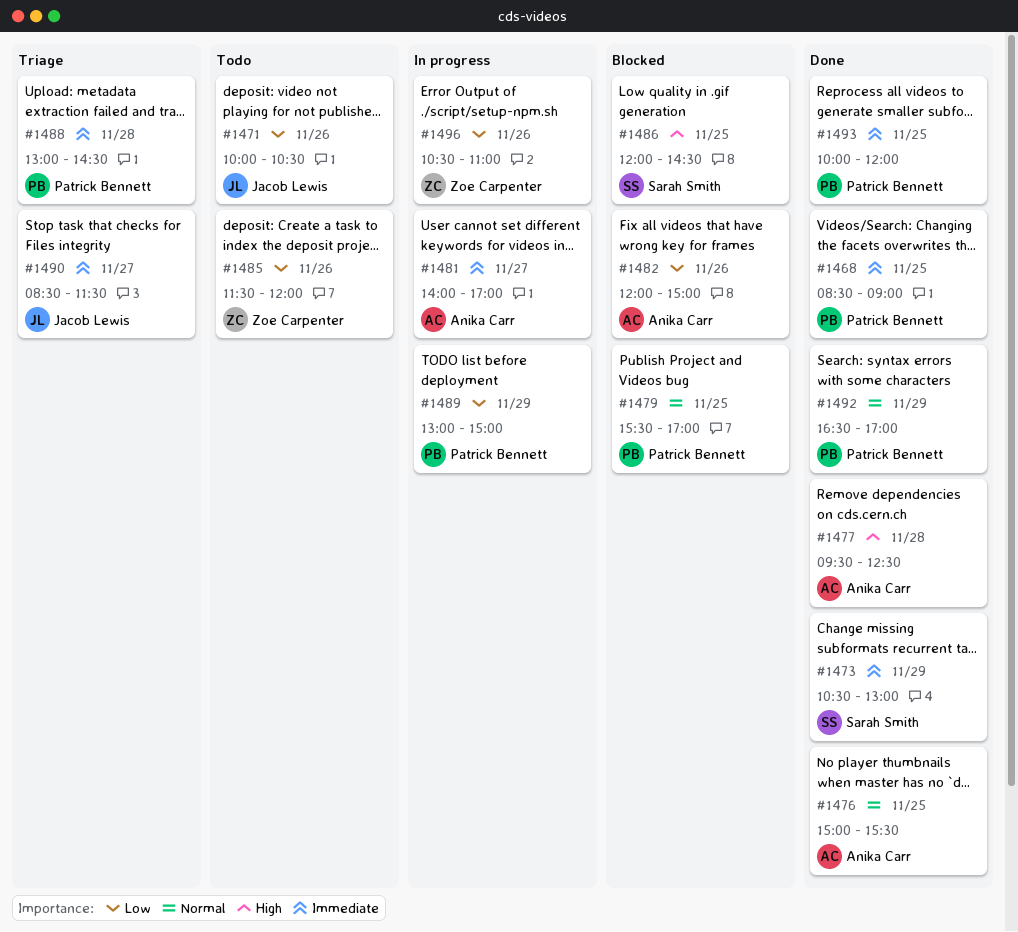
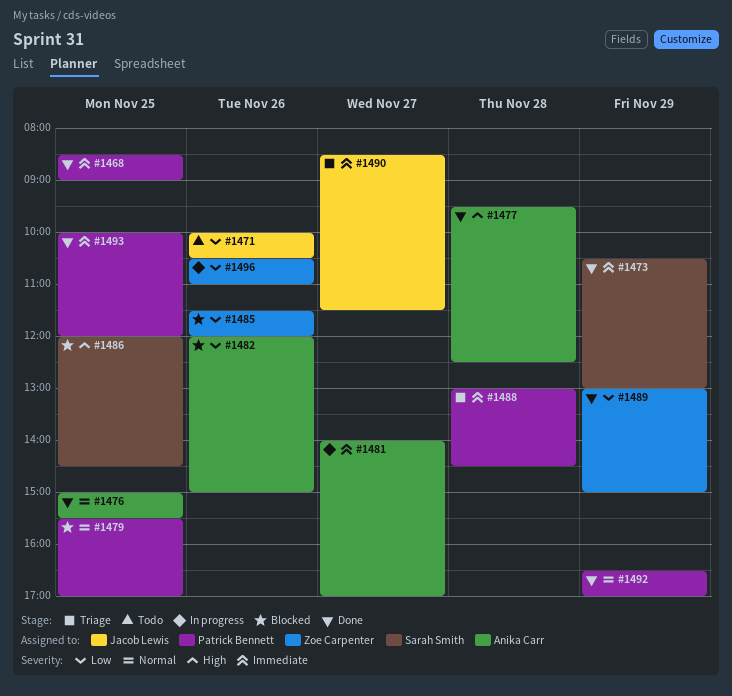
#1485, status: Todo -> Blocked
#1489, status: In progress -> Done
#1489, owner: Patrick Bennett -> Zoe Carpenter

